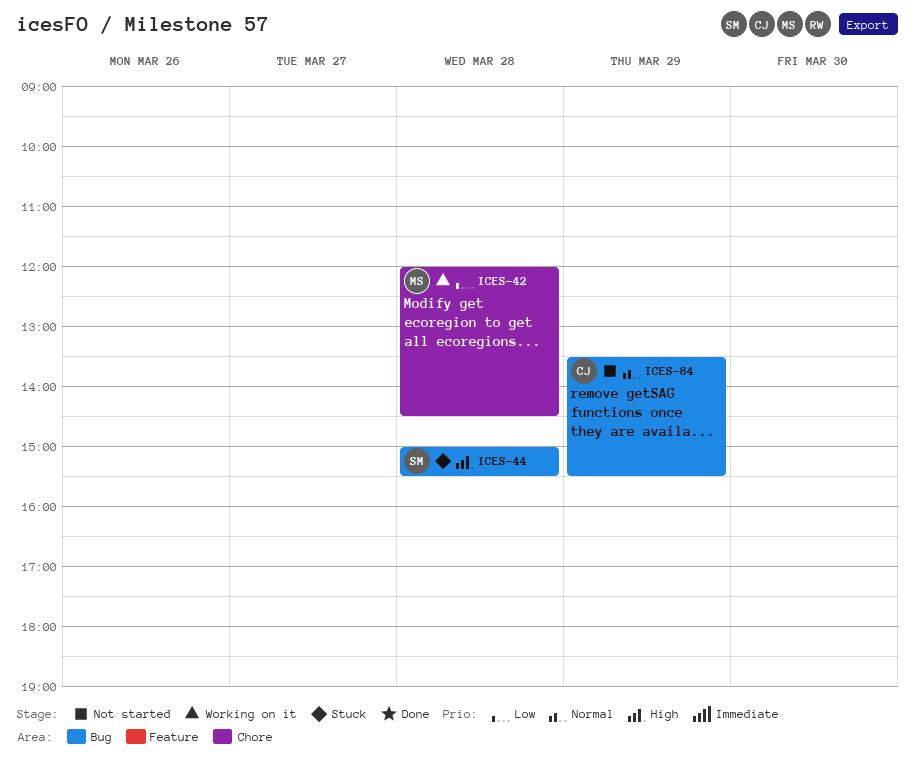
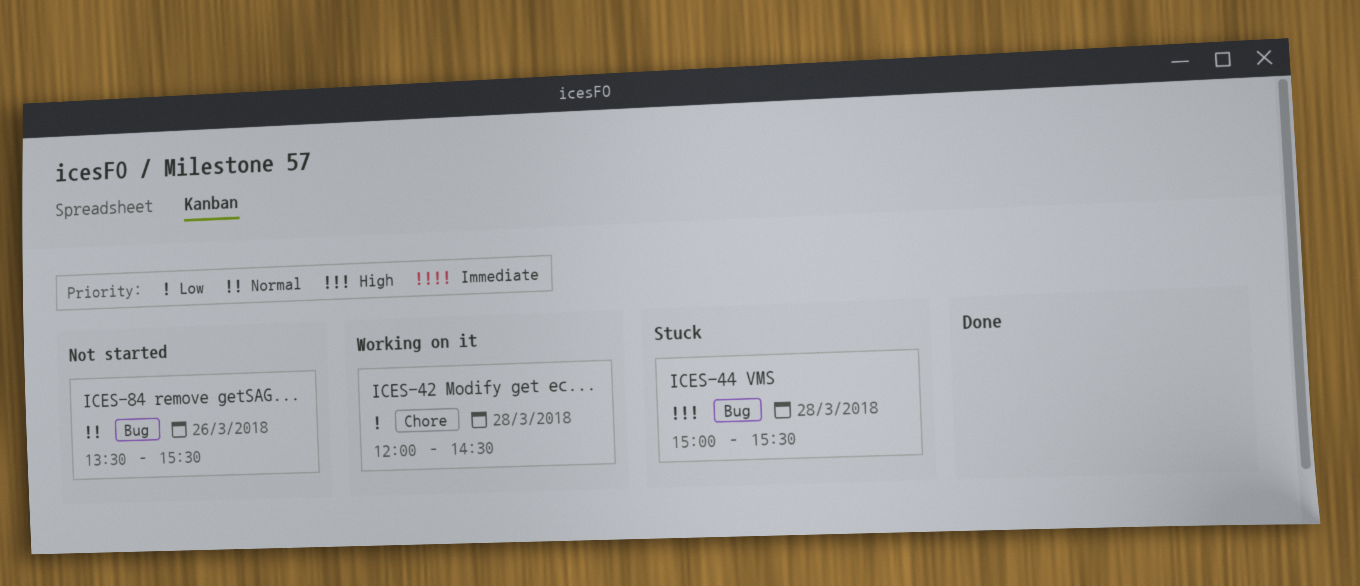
ICES-84, day: Mar 29 -> Mar 26

